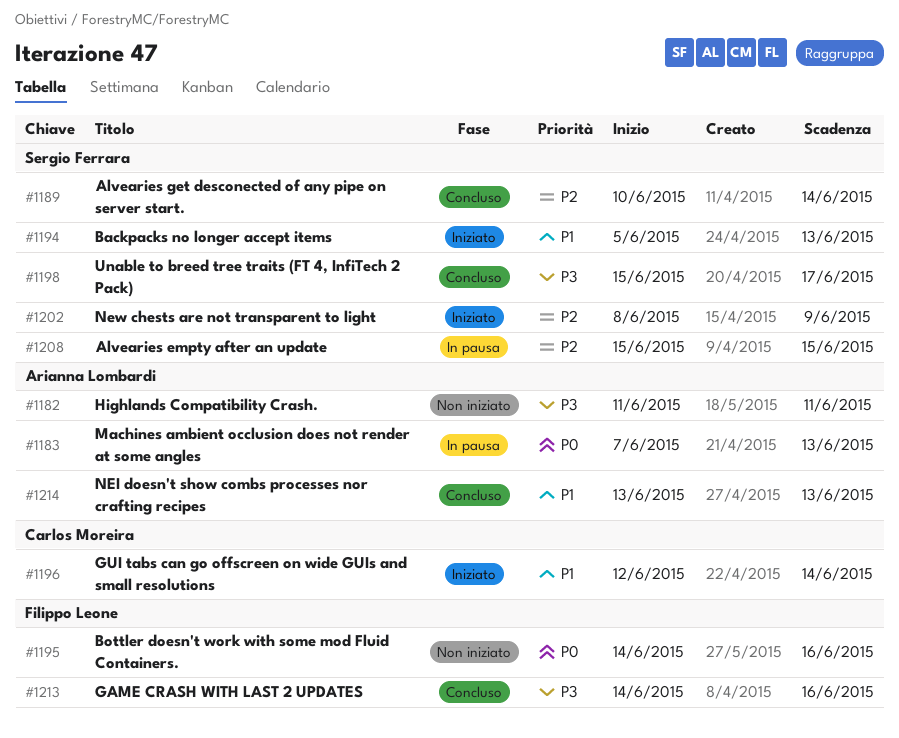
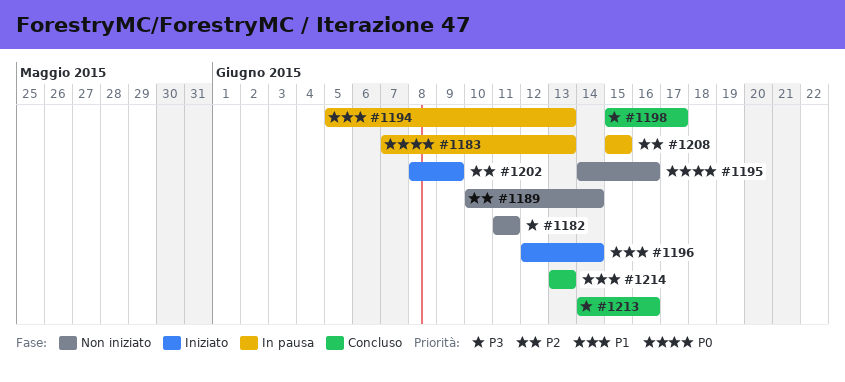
#1189, status: Concluso -> Non iniziato
#1194, status: Iniziato -> In pausa

